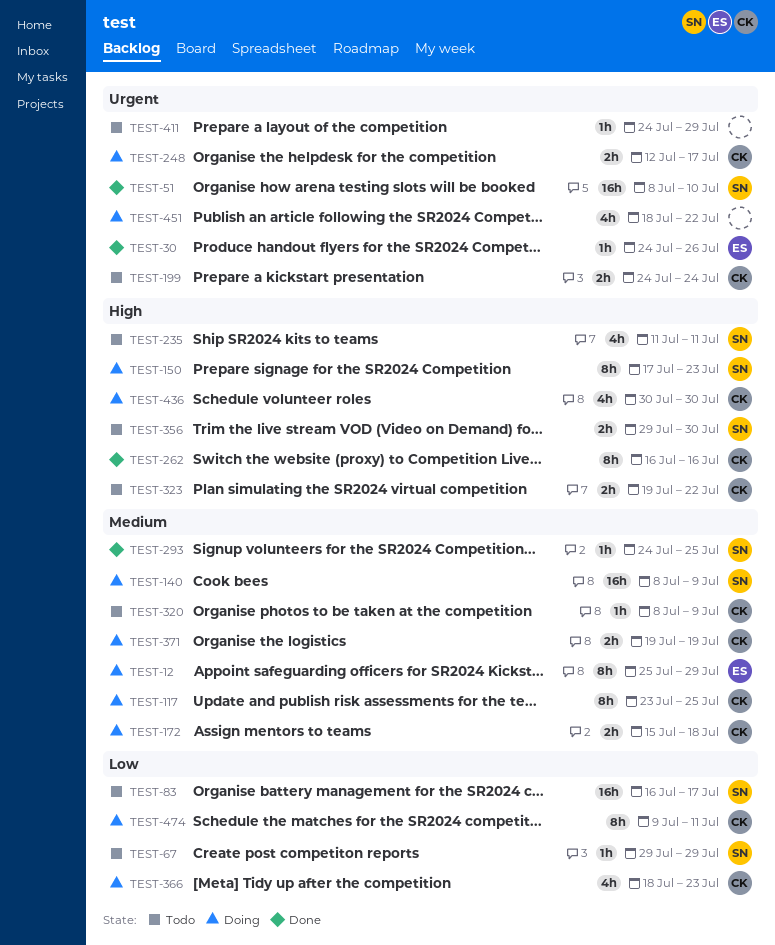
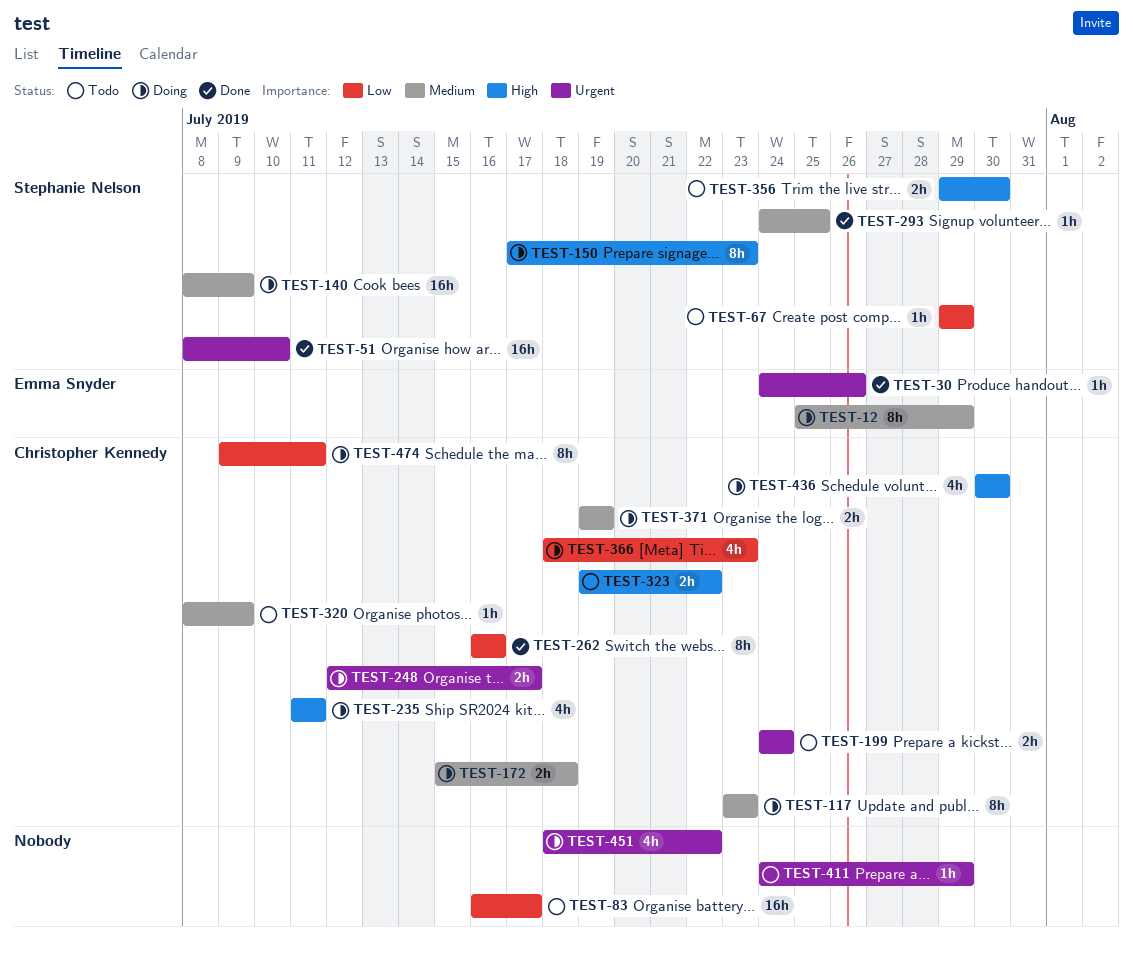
TEST-83, owner: Stephanie Nelson -> none
TEST-117, due: Jul 25 -> Jul 23
TEST-235, status: Todo -> Doing
TEST-235, owner: Stephanie Nelson -> Christopher Kennedy
TEST-262, priority: High -> Low

